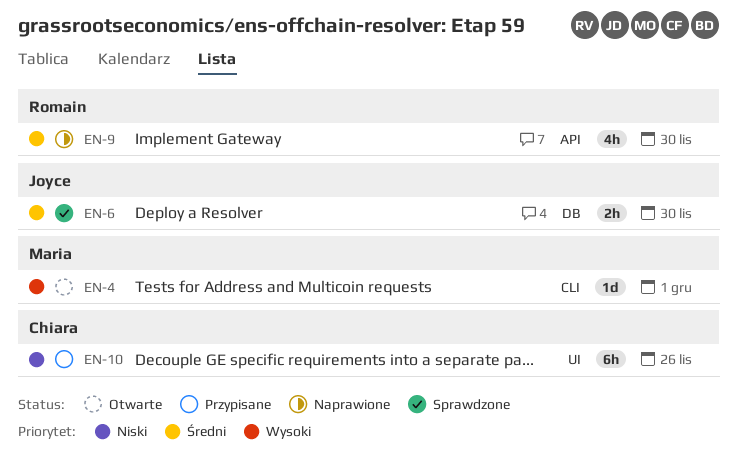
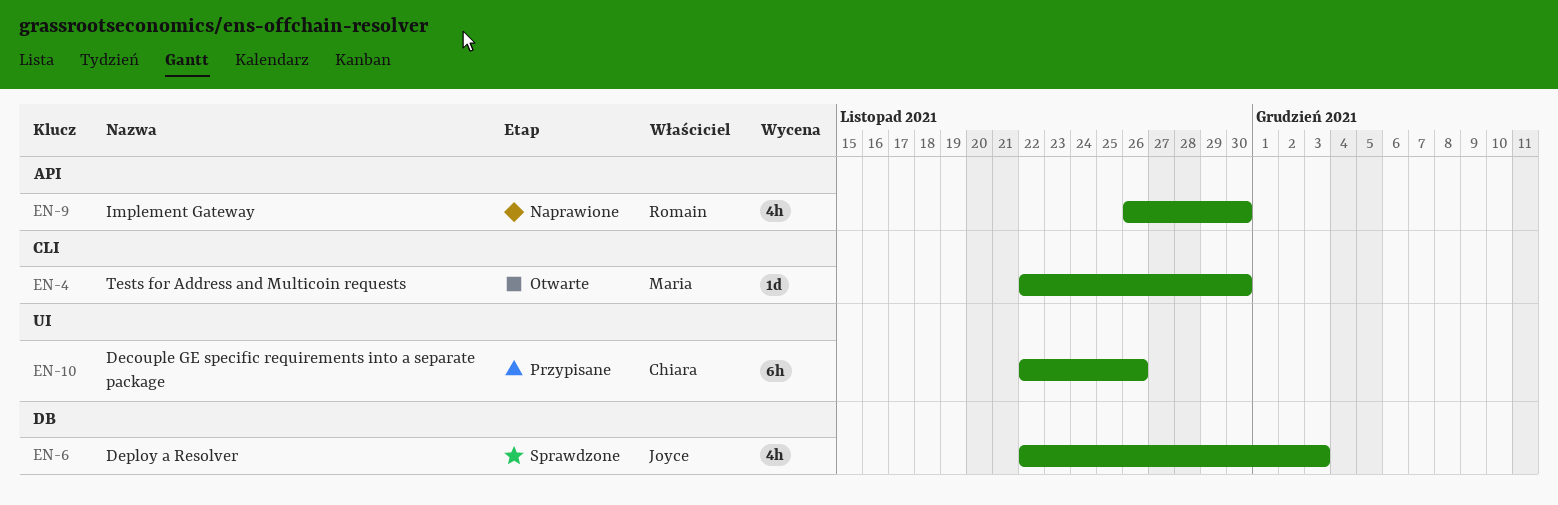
EN-4, due: Dec 1 -> Nov 30
EN-6, estimate: 2h -> 4h
EN-6, due: Nov 30 -> Dec 3

